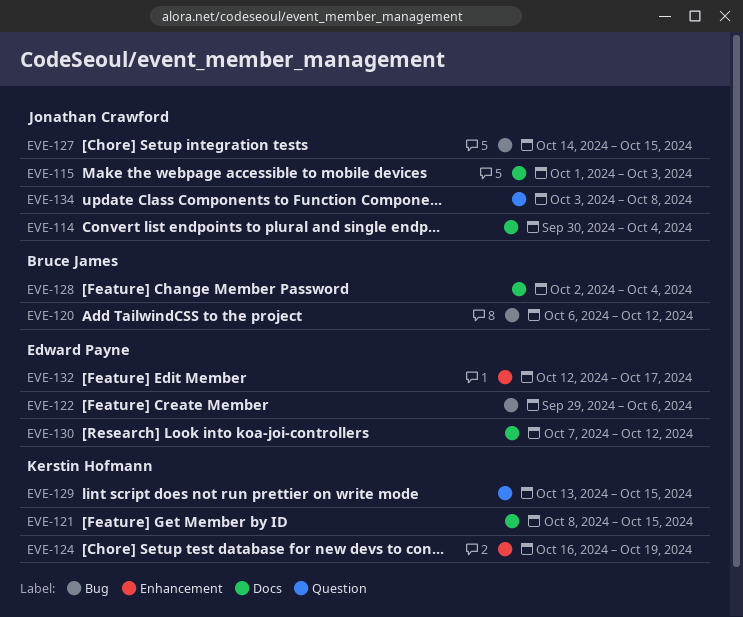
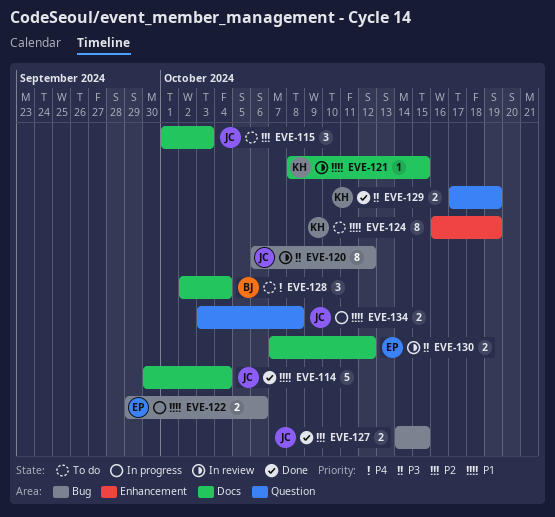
EVE-120, owner: Bruce James -> Jonathan Crawford
EVE-129, start: Oct 13 -> Oct 17
EVE-129, due: Oct 15 -> Oct 19
EVE-132: present -> none

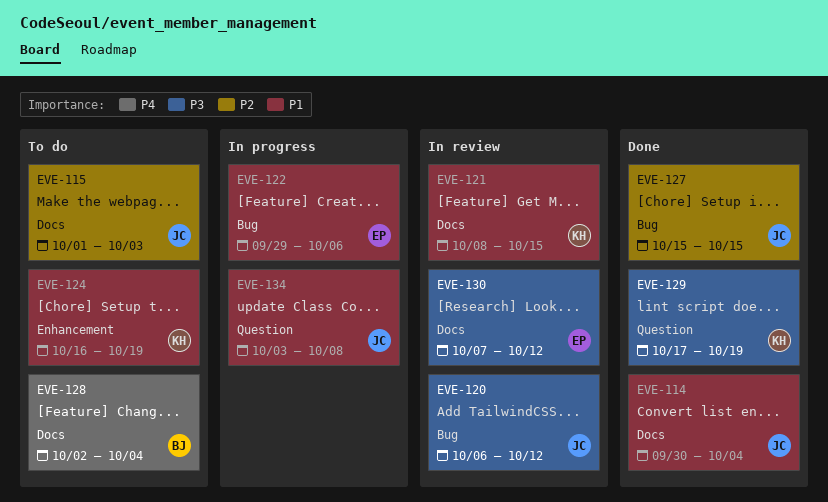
EVE-127, start: Oct 14 -> Oct 15

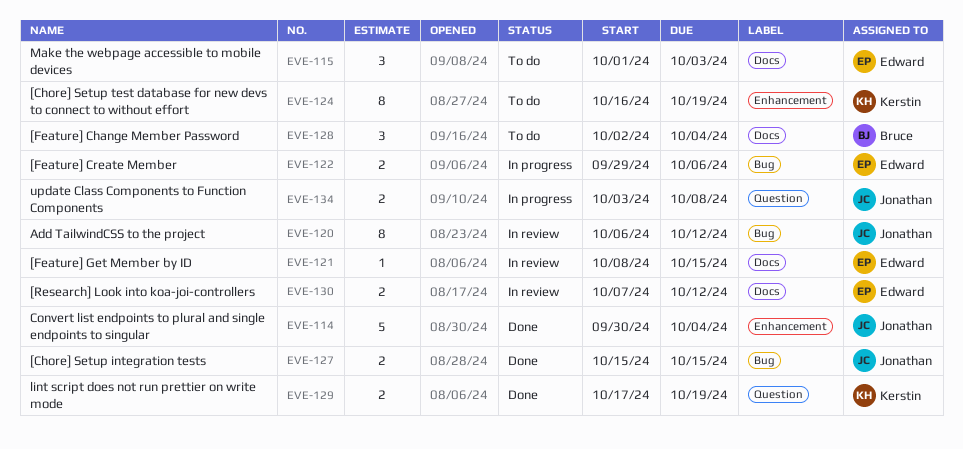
EVE-114, label: Docs -> Enhancement
EVE-115, owner: Jonathan -> Edward
EVE-121, owner: Kerstin -> Edward

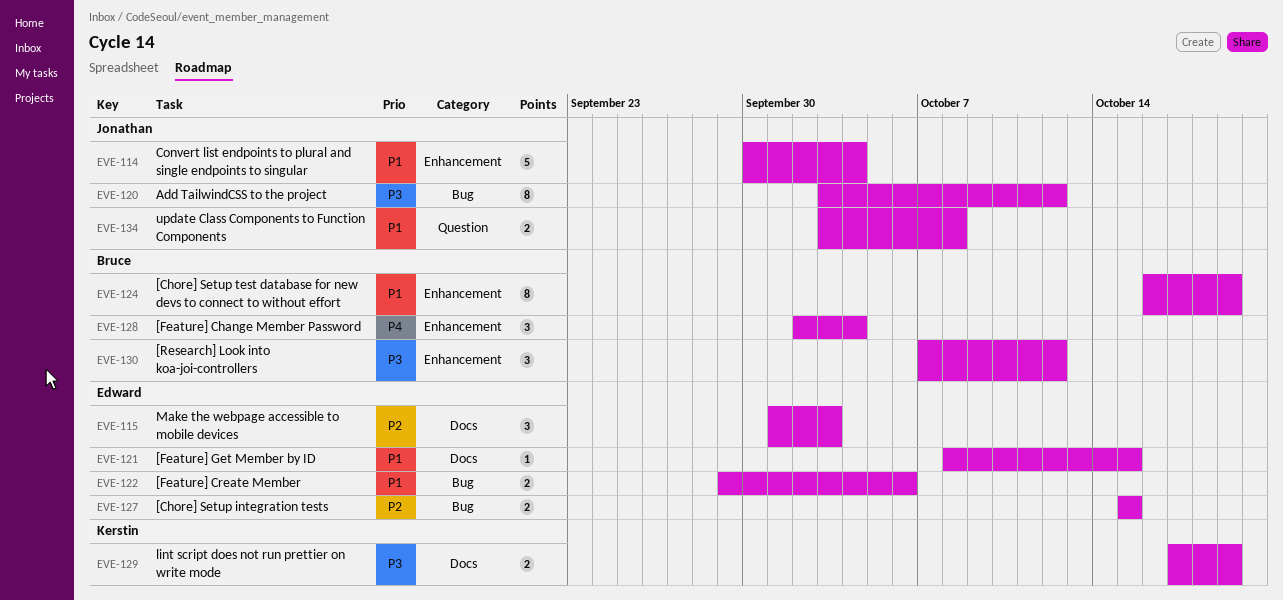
EVE-120, start: Oct 6 -> Oct 3
EVE-124, owner: Kerstin -> Bruce
EVE-127, owner: Jonathan -> Edward
EVE-128, label: Docs -> Enhancement
EVE-129, label: Question -> Docs
EVE-130, owner: Edward -> Bruce
EVE-130, label: Docs -> Enhancement
EVE-130, estimate: 2 -> 3

